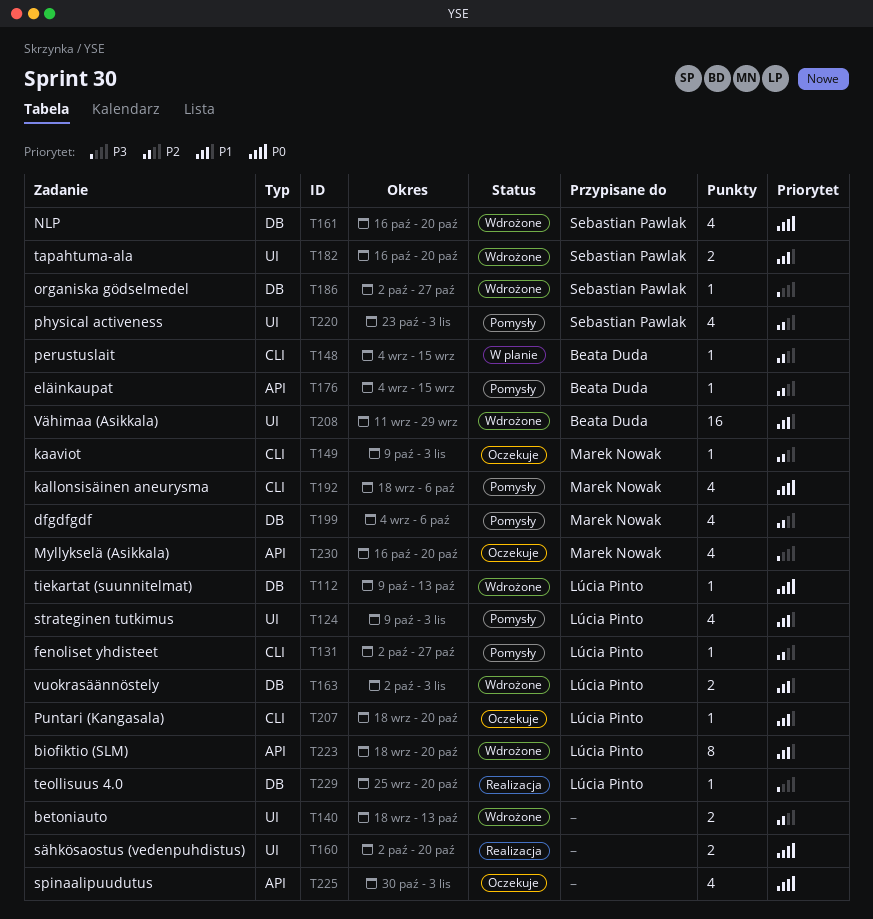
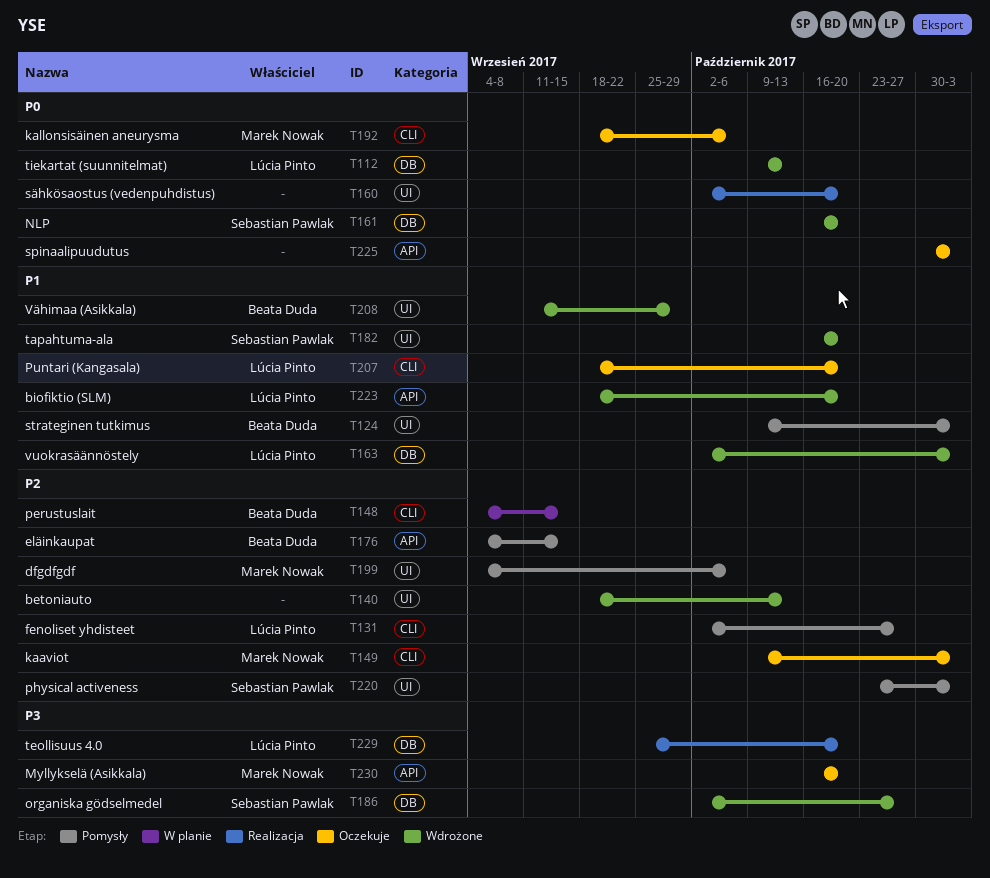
T124, owner: Lúcia Pinto -> Beata Duda
T192, status: Pomysły -> Oczekuje
T199, label: DB -> UI

